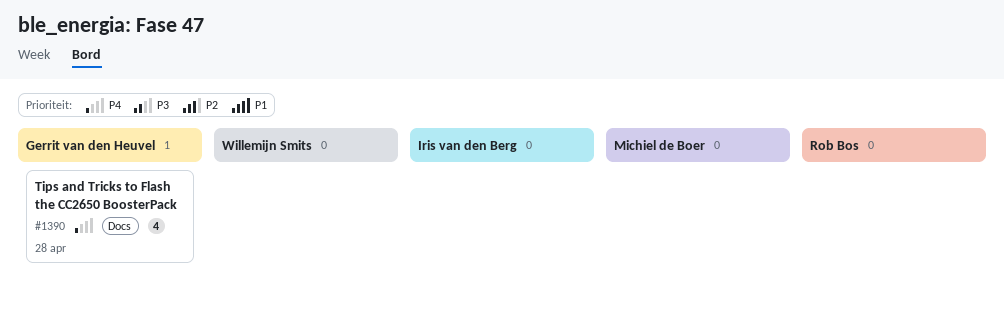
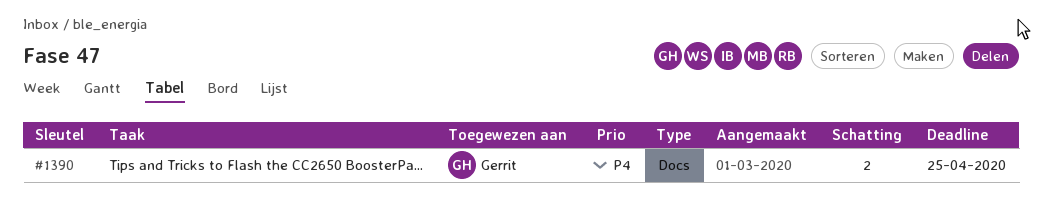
#1390, estimate: 4 -> 2
#1390, due: Apr 28 -> Apr 25

